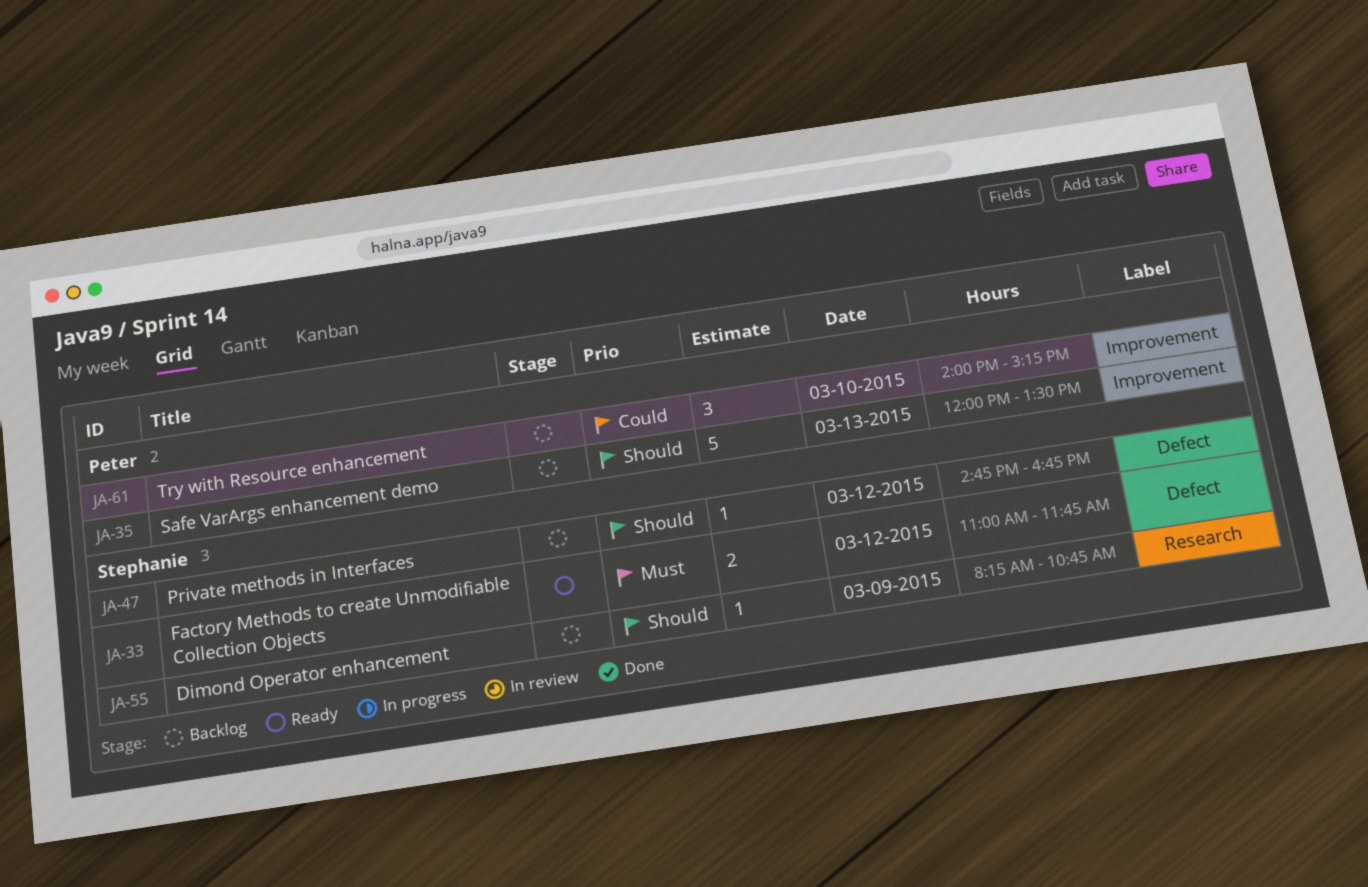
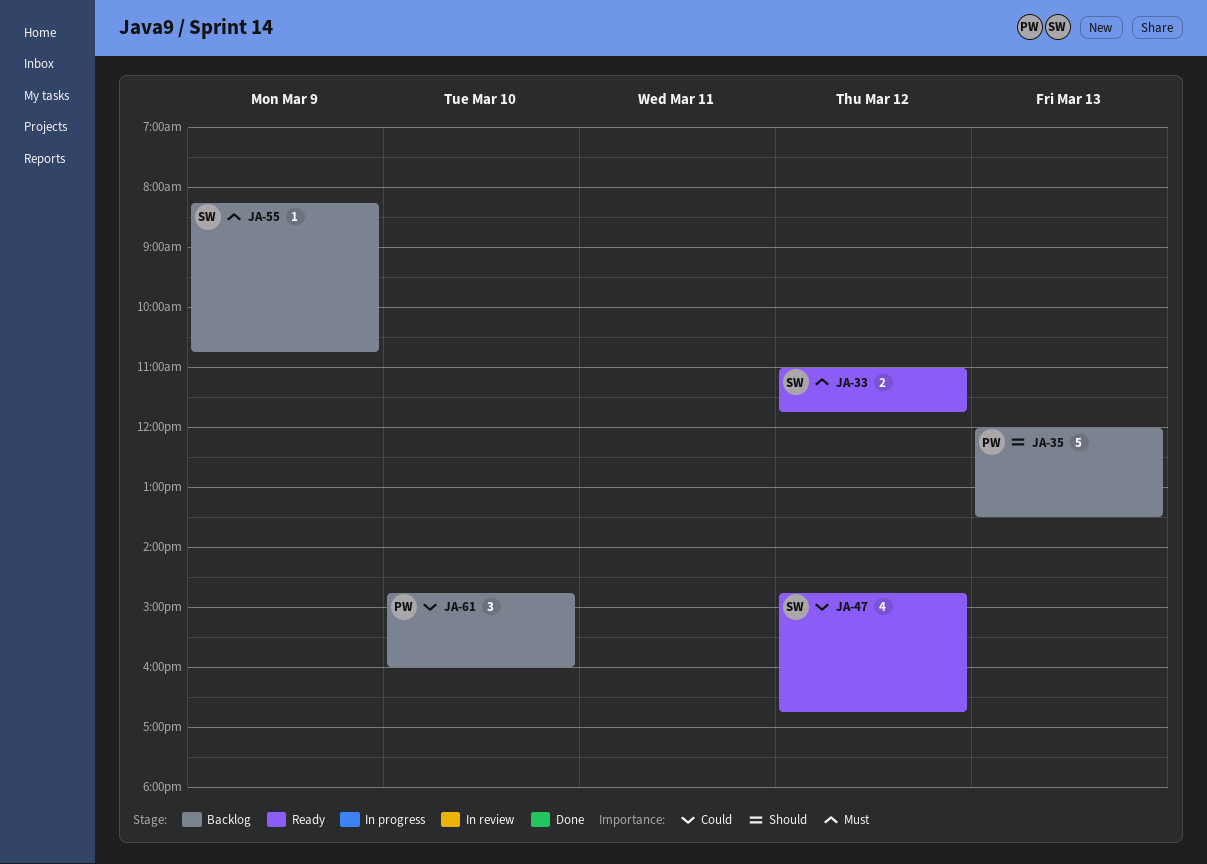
JA-47, status: Backlog -> Ready
JA-47, priority: Should -> Could
JA-47, estimate: 1 -> 4
JA-55, priority: Should -> Must
JA-61, begins: 14:00 -> 14:45
JA-61, ends: 15:15 -> 16:00

